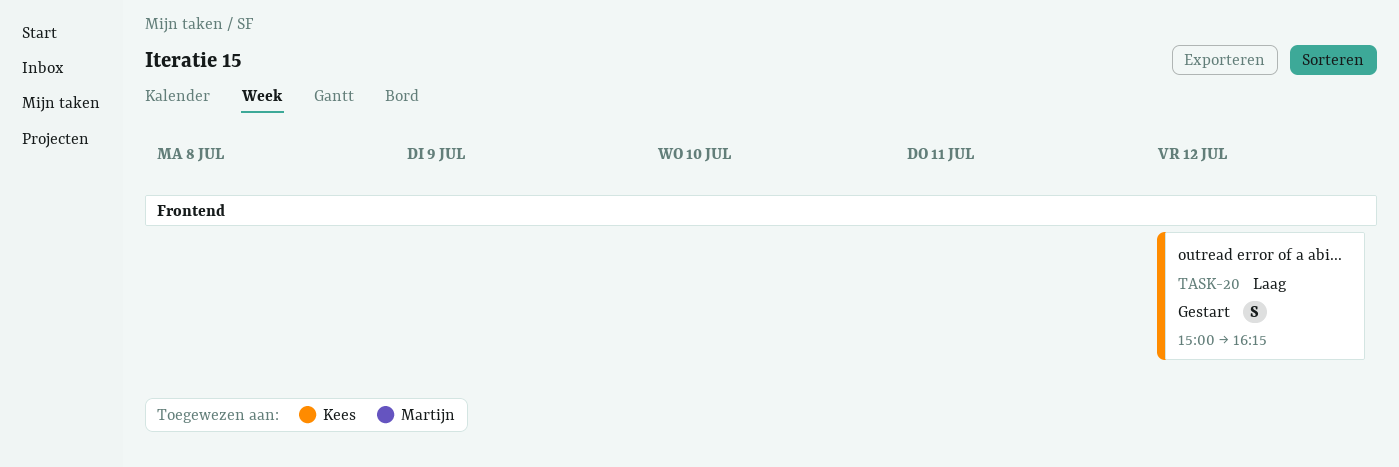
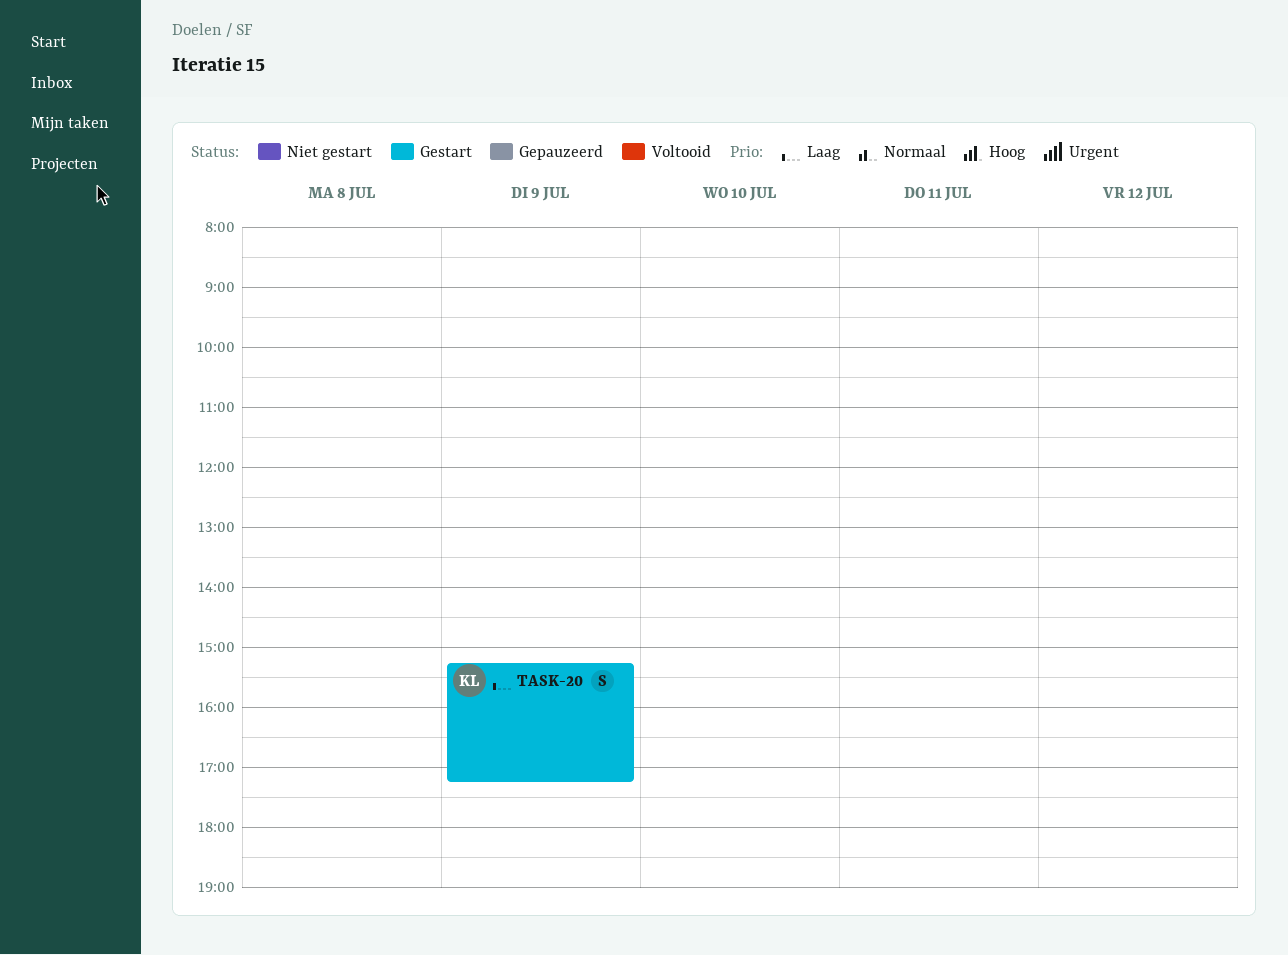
TASK-20, day: Jul 12 -> Jul 9
TASK-20, begins: 15:00 -> 15:15
TASK-20, ends: 16:15 -> 17:15

